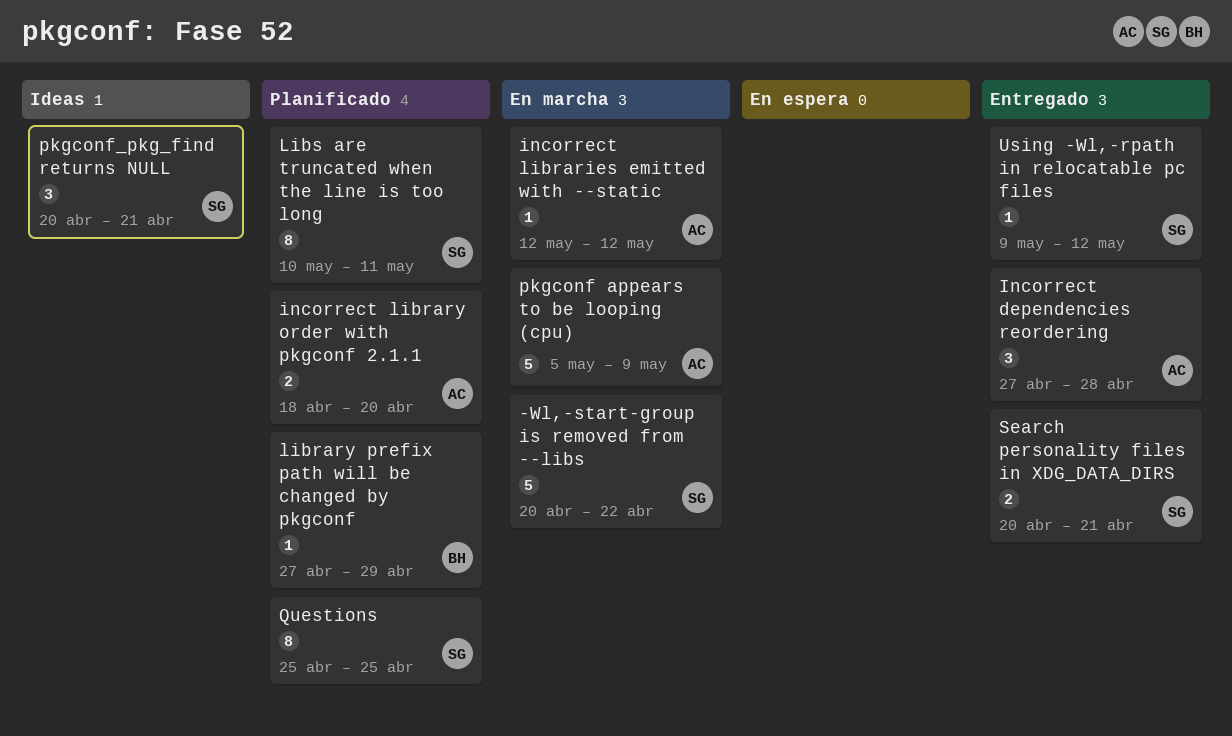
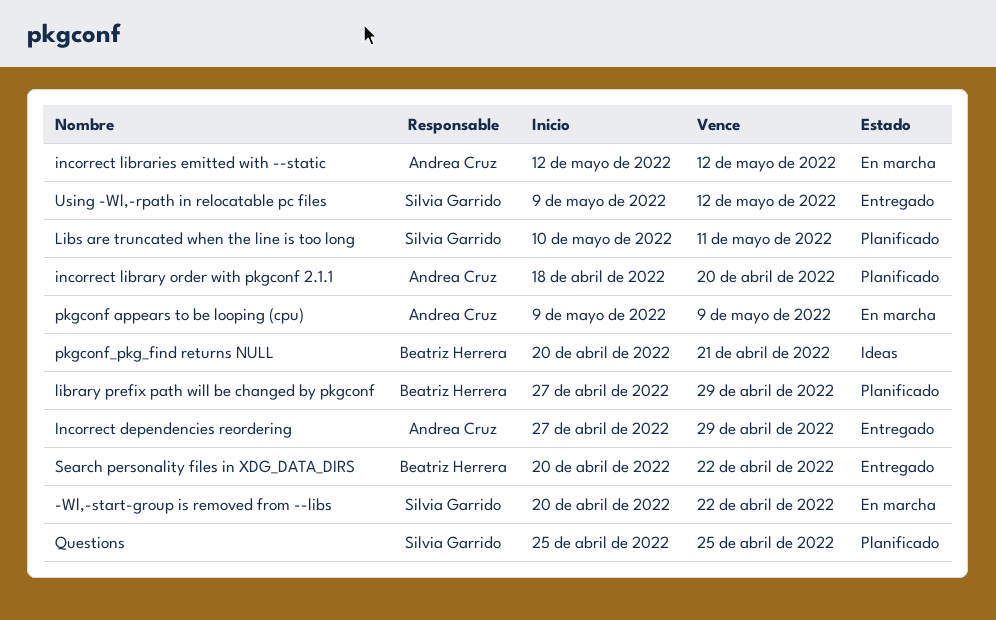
Incorrect dependencies reordering, due: Apr 28 -> Apr 29
pkgconf appears to be looping (cpu), start: May 5 -> May 9
pkgconf_pkg_find returns NULL, owner: Silvia Garrido -> Beatriz Herrera
Search personality files in XDG_DATA_DIRS, owner: Silvia Garrido -> Beatriz Herrera
Search personality files in XDG_DATA_DIRS, due: Apr 21 -> Apr 22

